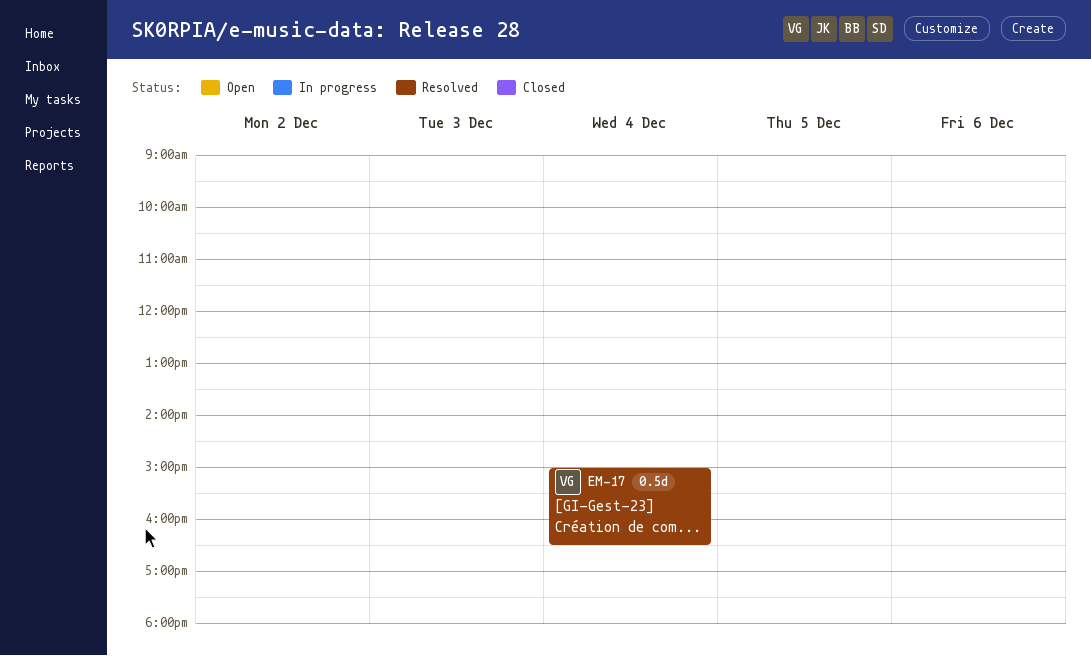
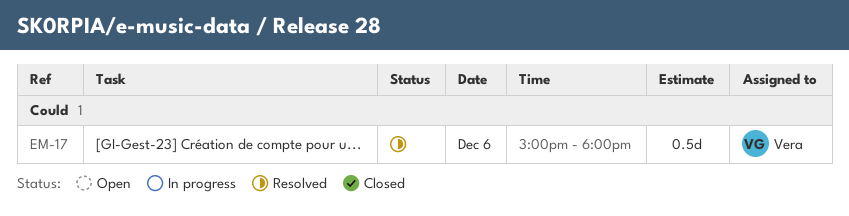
EM-17, day: Dec 4 -> Dec 6
EM-17, ends: 16:30 -> 18:00

